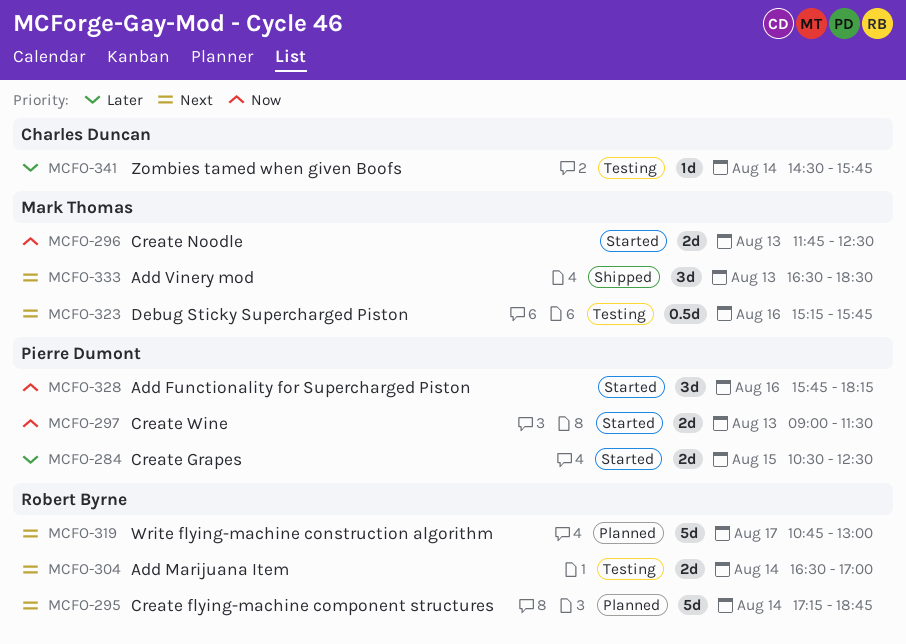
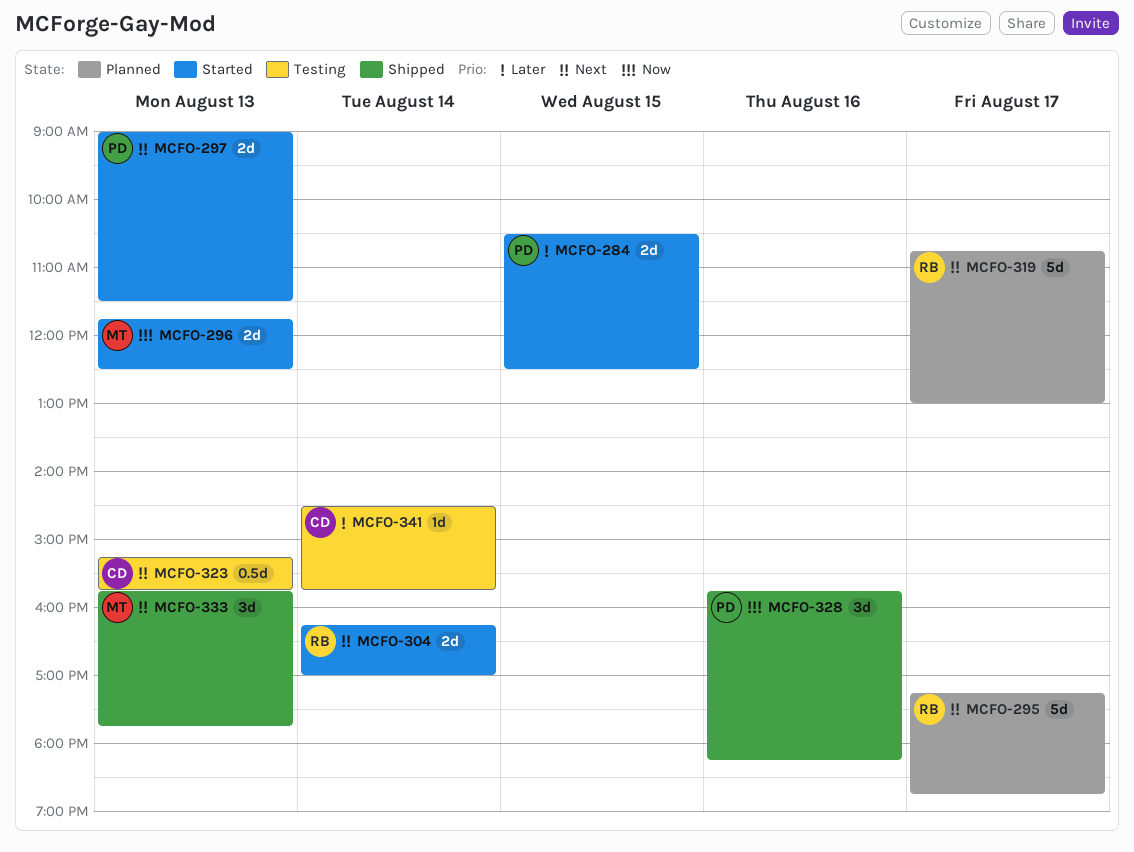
MCFO-295, day: Aug 14 -> Aug 17
MCFO-297, priority: Now -> Next
MCFO-304, status: Testing -> Started
MCFO-304, begins: 16:30 -> 16:15
MCFO-323, owner: Mark Thomas -> Charles Duncan
MCFO-323, day: Aug 16 -> Aug 13
MCFO-328, status: Started -> Shipped
MCFO-333, begins: 16:30 -> 15:45
MCFO-333, ends: 18:30 -> 17:45

